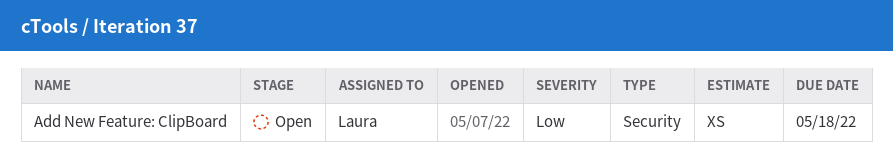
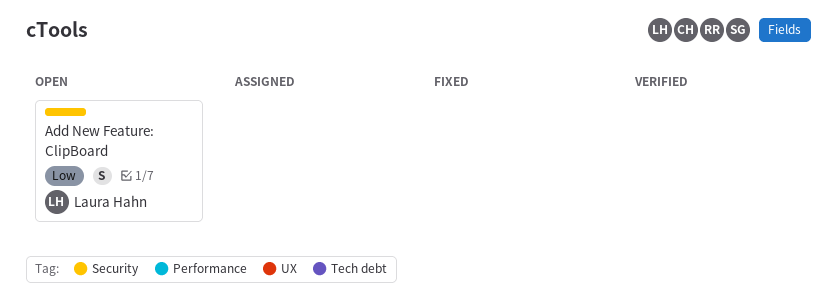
Add New Feature: ClipBoard, estimate: XS -> S

